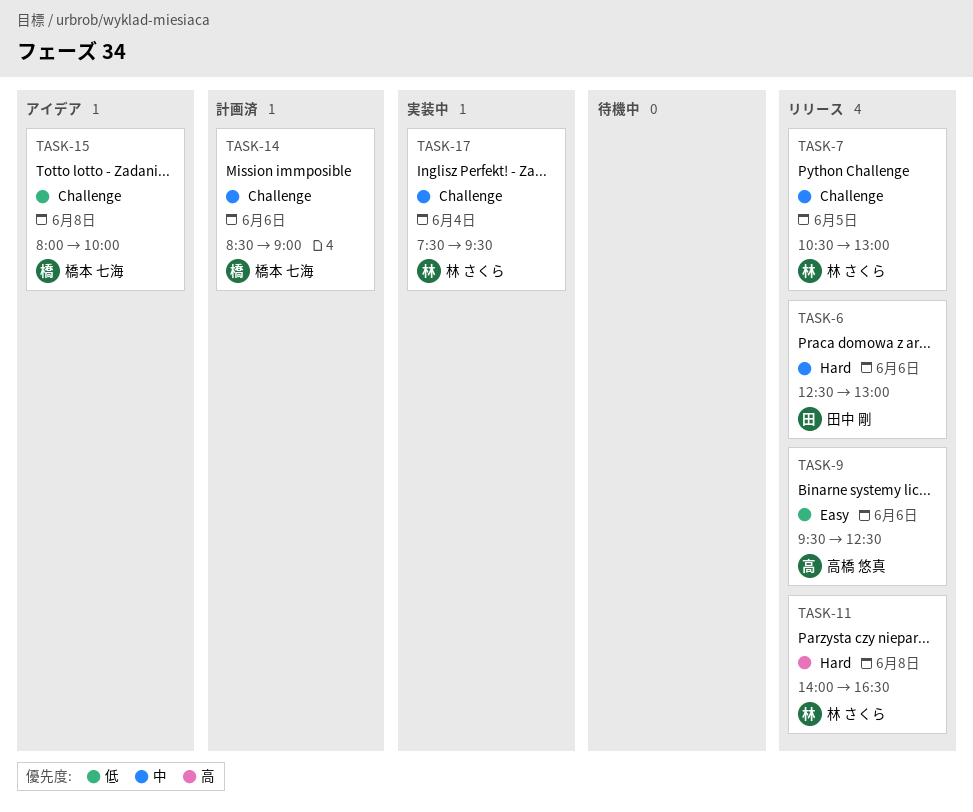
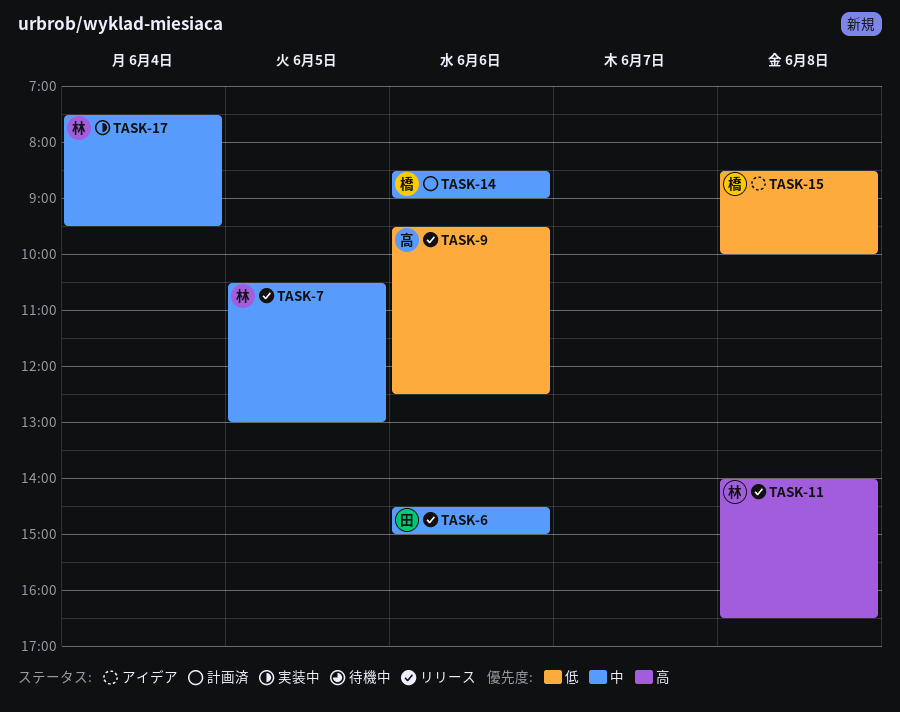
TASK-6, begins: 12:30 -> 14:30
TASK-6, ends: 13:00 -> 15:00
TASK-15, begins: 08:00 -> 08:30

